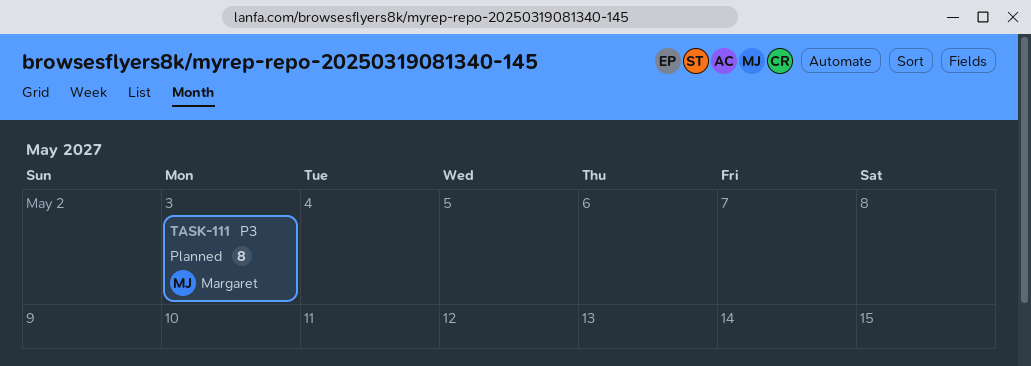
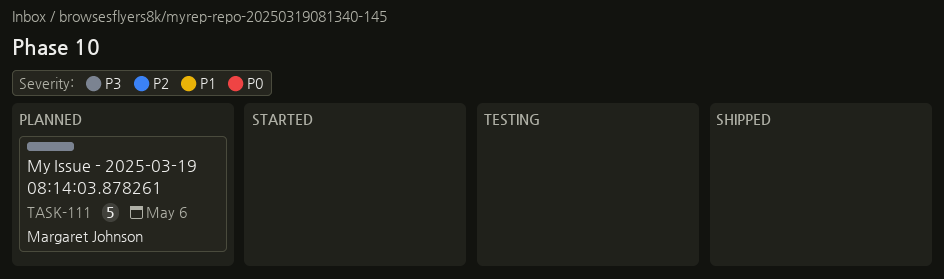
TASK-111, estimate: 8 -> 5
TASK-111, due: May 3 -> May 6

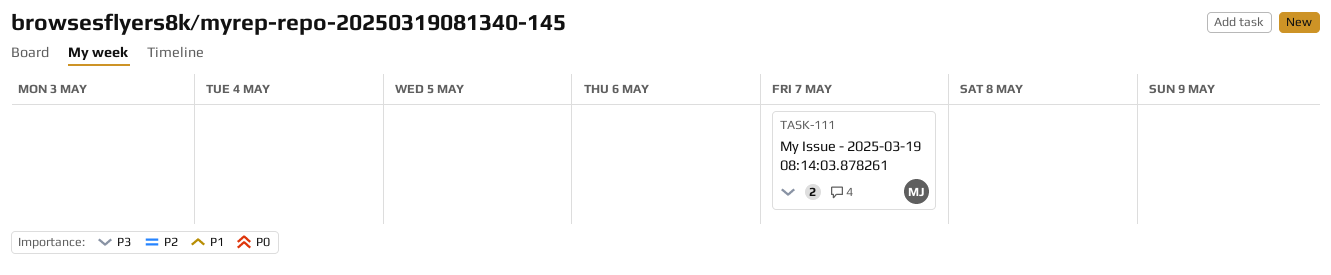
TASK-111, estimate: 5 -> 2
TASK-111, due: May 6 -> May 7

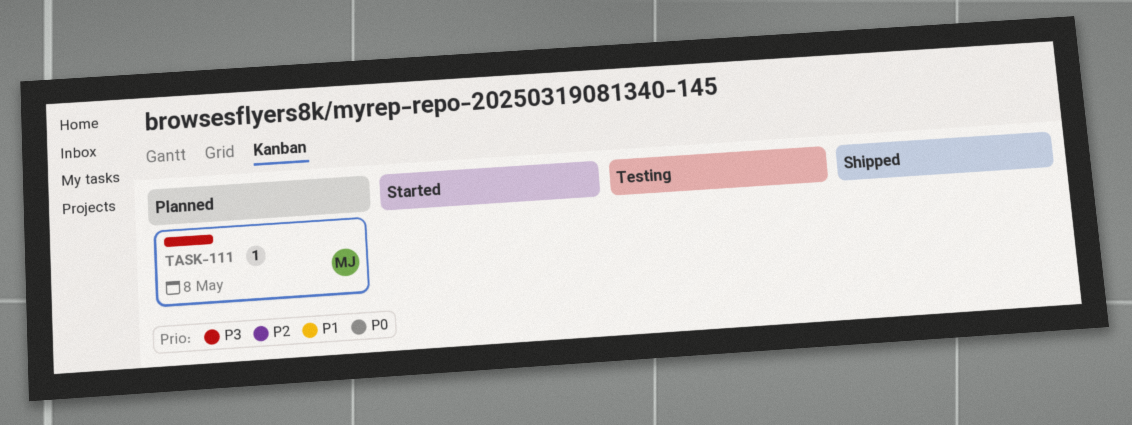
TASK-111, estimate: 2 -> 1
TASK-111, due: May 7 -> May 8

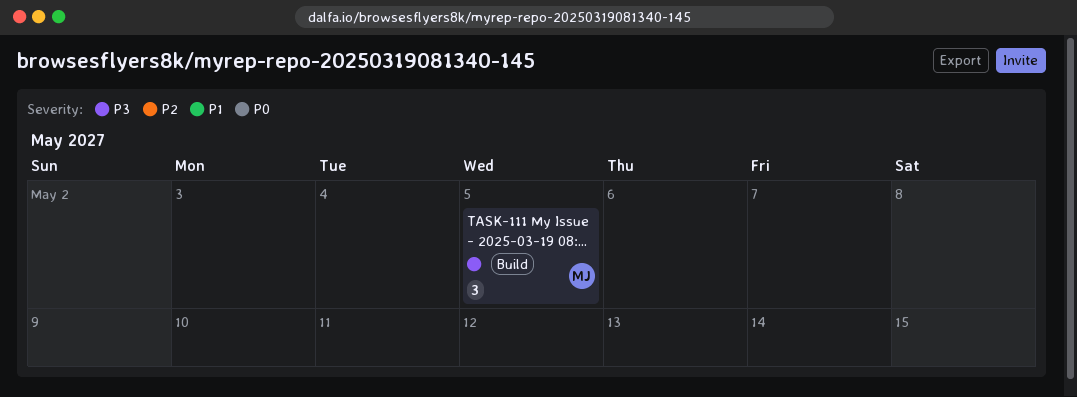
TASK-111, estimate: 1 -> 3
TASK-111, due: May 8 -> May 5

